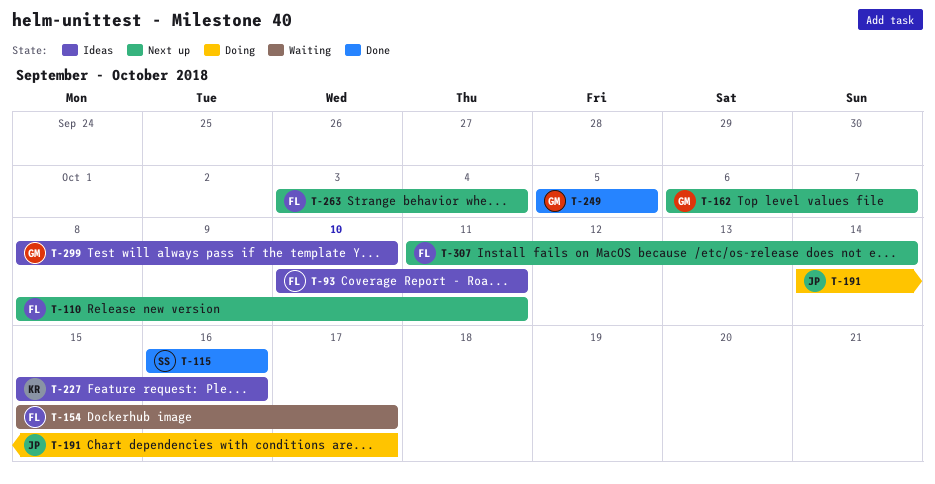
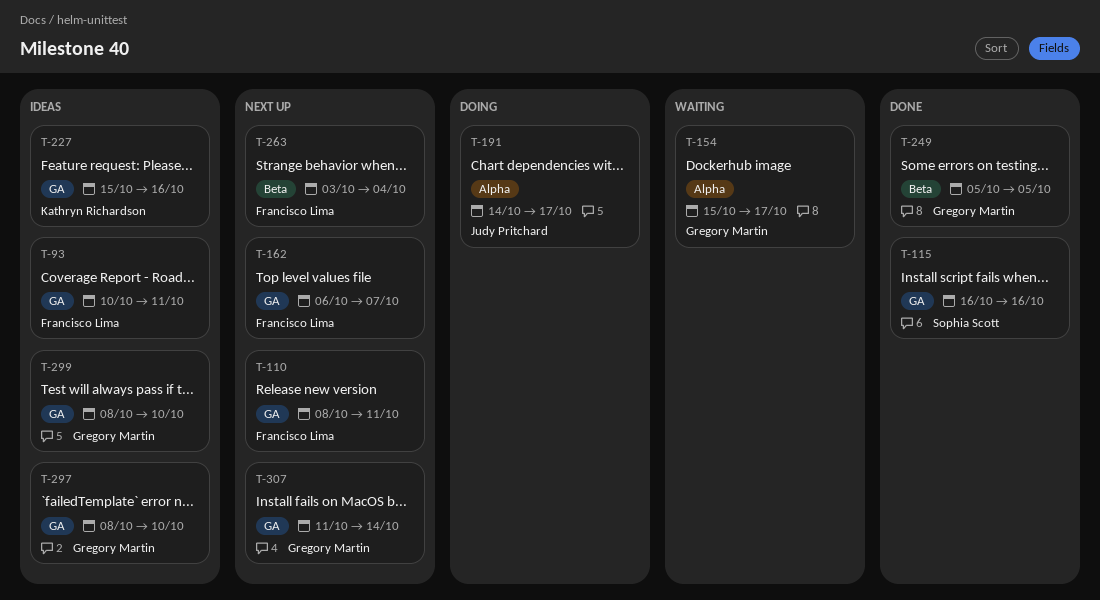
T-154, owner: Francisco Lima -> Gregory Martin
T-162, owner: Gregory Martin -> Francisco Lima
T-297: none -> present
T-307, owner: Francisco Lima -> Gregory Martin

